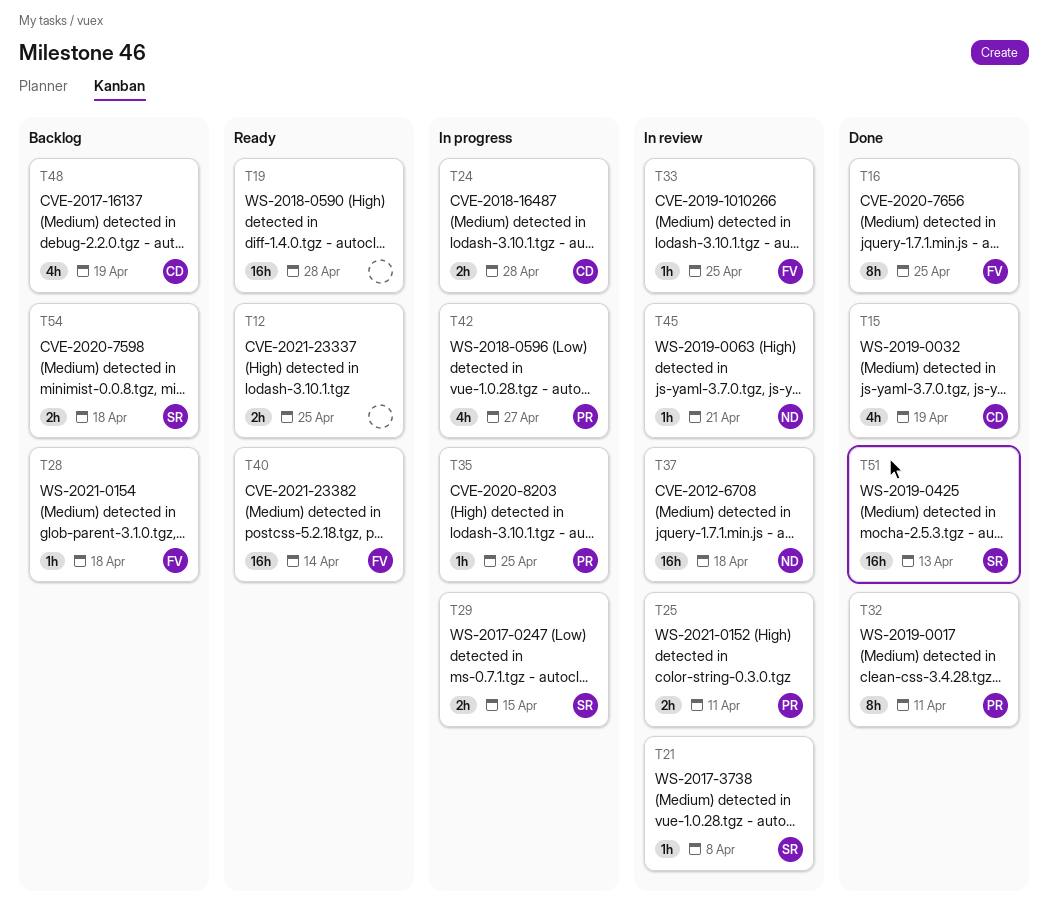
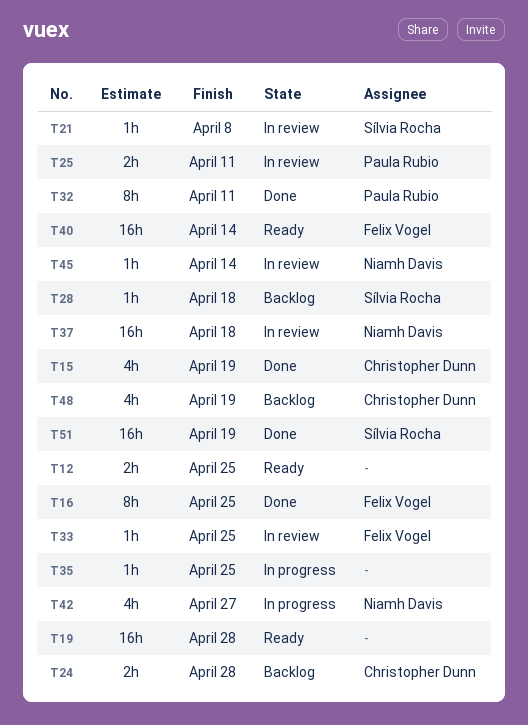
T24, status: In progress -> Backlog
T28, owner: Felix Vogel -> Sílvia Rocha
T29: present -> none
T35, owner: Paula Rubio -> none
T42, owner: Paula Rubio -> Niamh Davis
T45, due: Apr 21 -> Apr 14
T51, due: Apr 13 -> Apr 19
T54: present -> none

